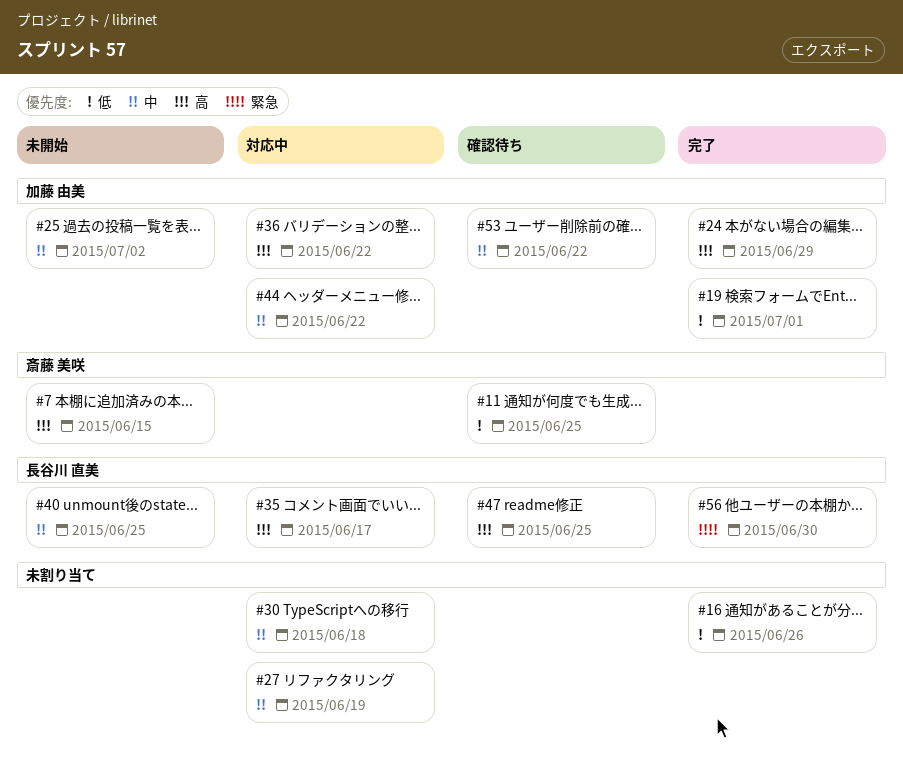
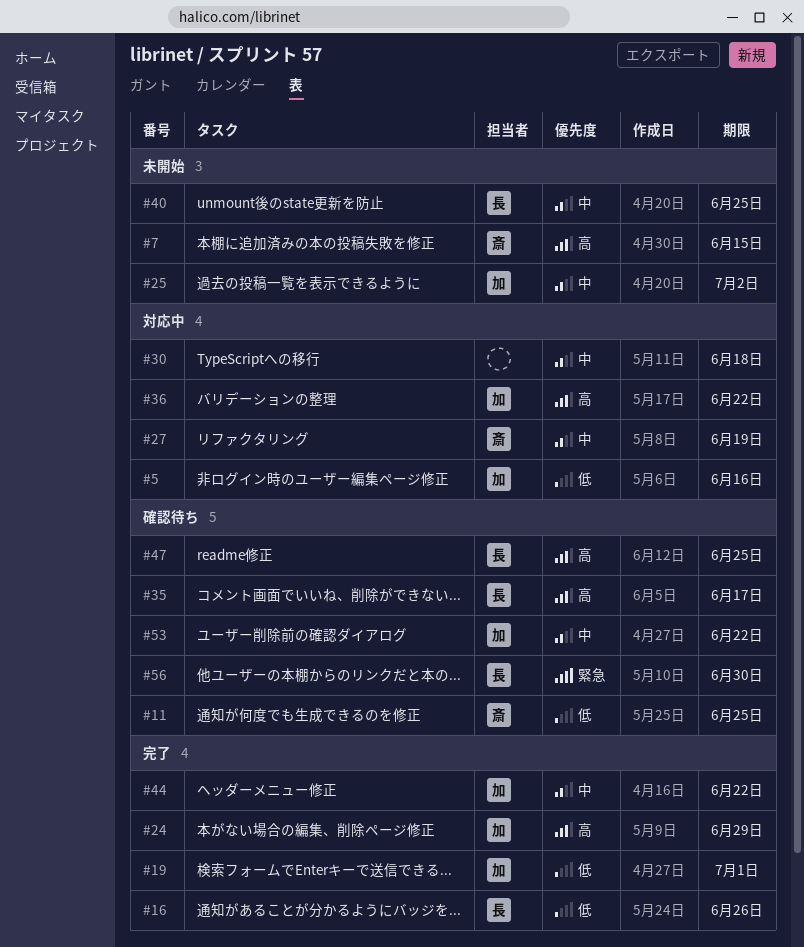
#5: none -> present
#16, owner: none -> 長谷川 直美
#27, owner: none -> 斎藤 美咲
#35, status: 対応中 -> 確認待ち
#44, status: 対応中 -> 完了
#56, status: 完了 -> 確認待ち

